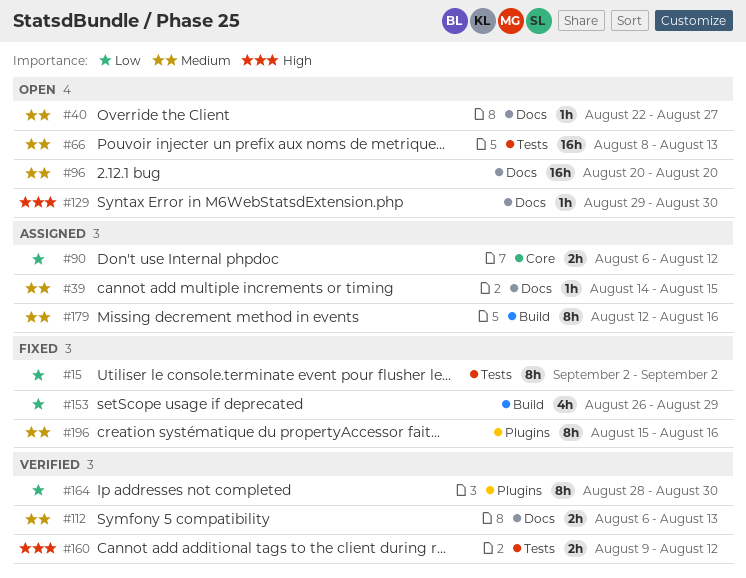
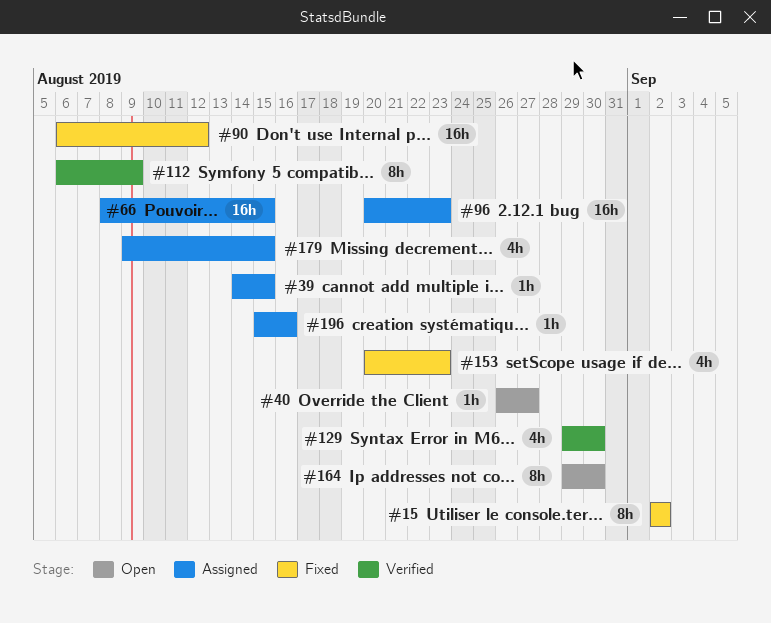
#40, start: Aug 22 -> Aug 26
#66, status: Open -> Assigned
#66, due: Aug 13 -> Aug 15
#90, status: Assigned -> Fixed
#90, estimate: 2h -> 16h
#96, status: Open -> Assigned
#96, due: Aug 20 -> Aug 23
#112, estimate: 2h -> 8h
#112, due: Aug 13 -> Aug 9
#129, status: Open -> Verified
#129, estimate: 1h -> 4h
#153, start: Aug 26 -> Aug 20
#153, due: Aug 29 -> Aug 23
#160: present -> none
#164, status: Verified -> Open
#164, start: Aug 28 -> Aug 29
#179, estimate: 8h -> 4h
#179, start: Aug 12 -> Aug 9
#179, due: Aug 16 -> Aug 15
#196, status: Fixed -> Assigned
#196, estimate: 8h -> 1h

